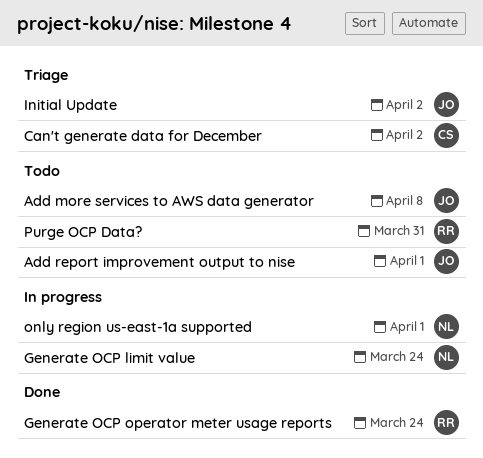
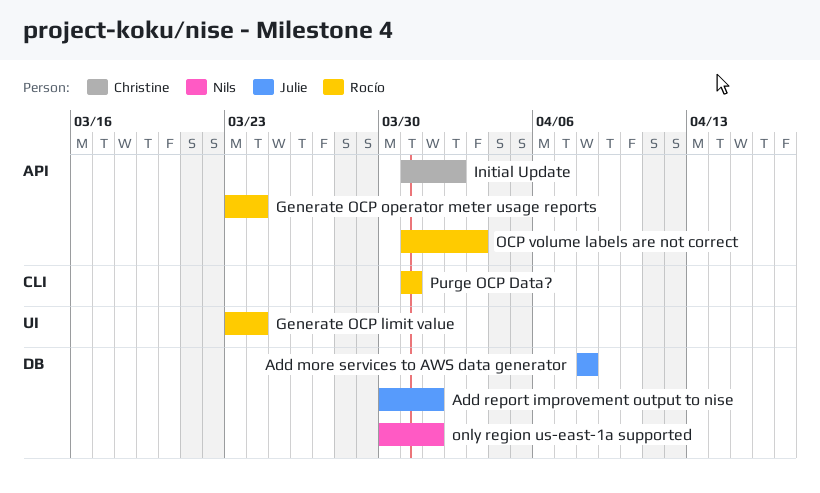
Can't generate data for December: present -> none
Generate OCP limit value, owner: Nils -> Rocío
Initial Update, owner: Julie -> Christine
OCP volume labels are not correct: none -> present

